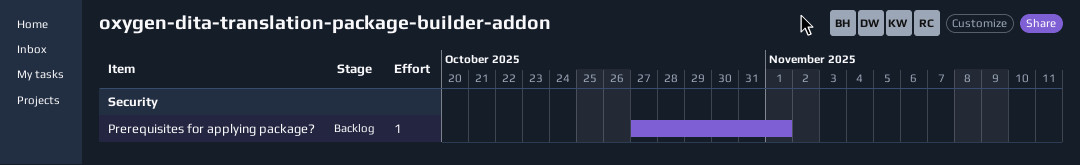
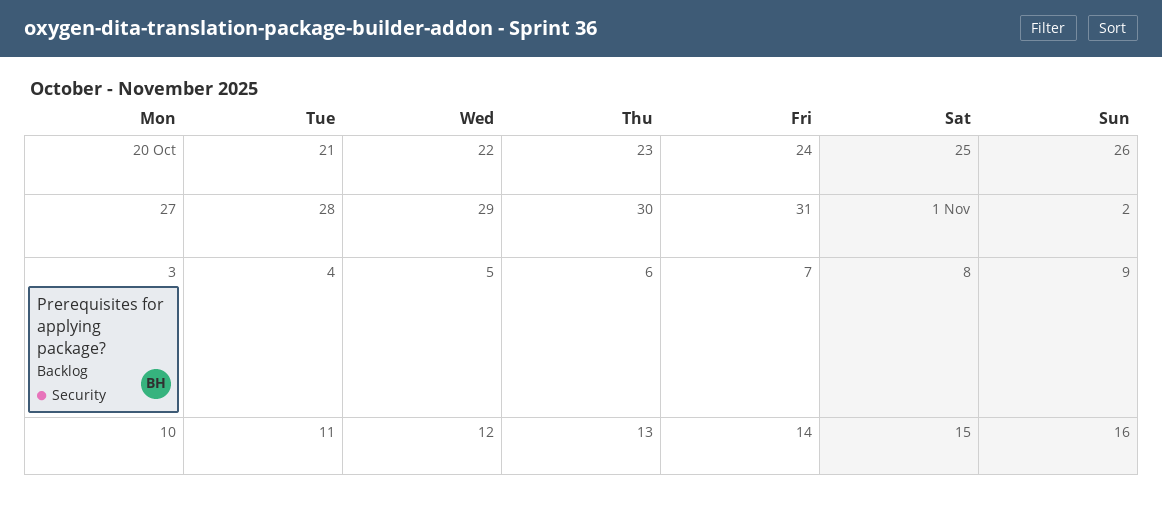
Prerequisites for applying package?, due: Nov 1 -> Nov 3

